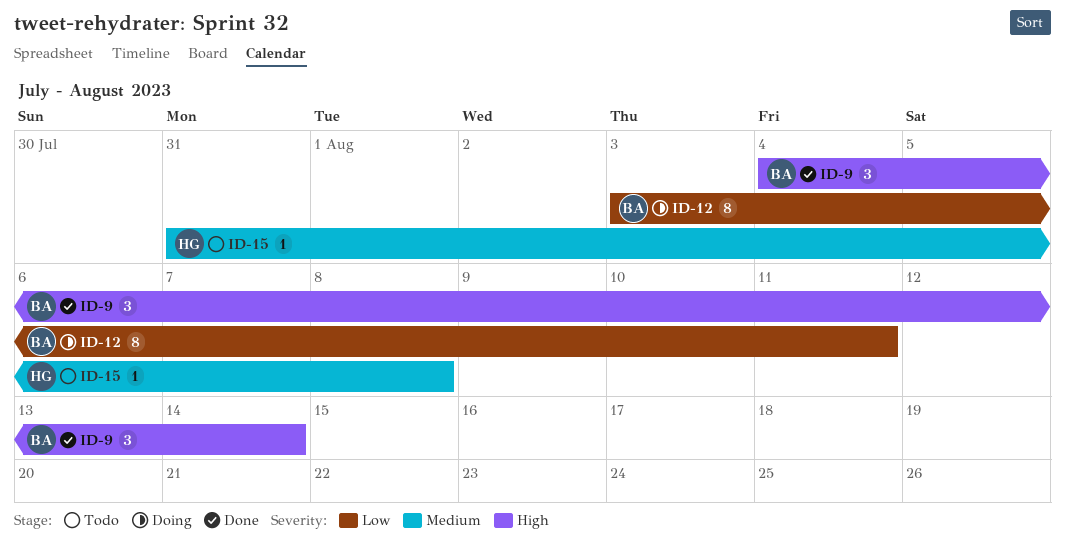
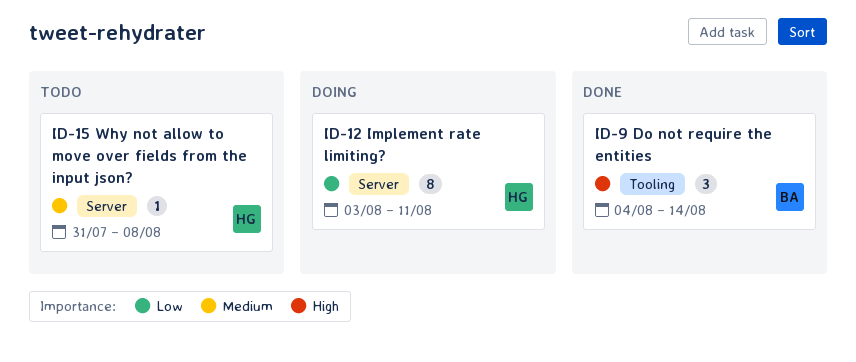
ID-12, owner: BA -> HG

